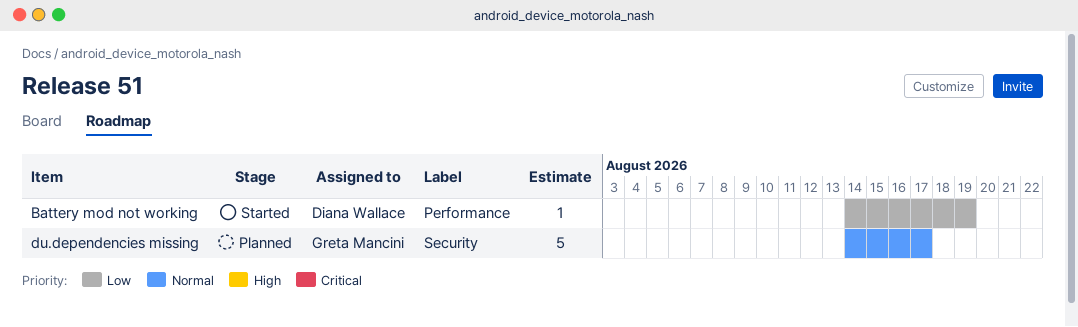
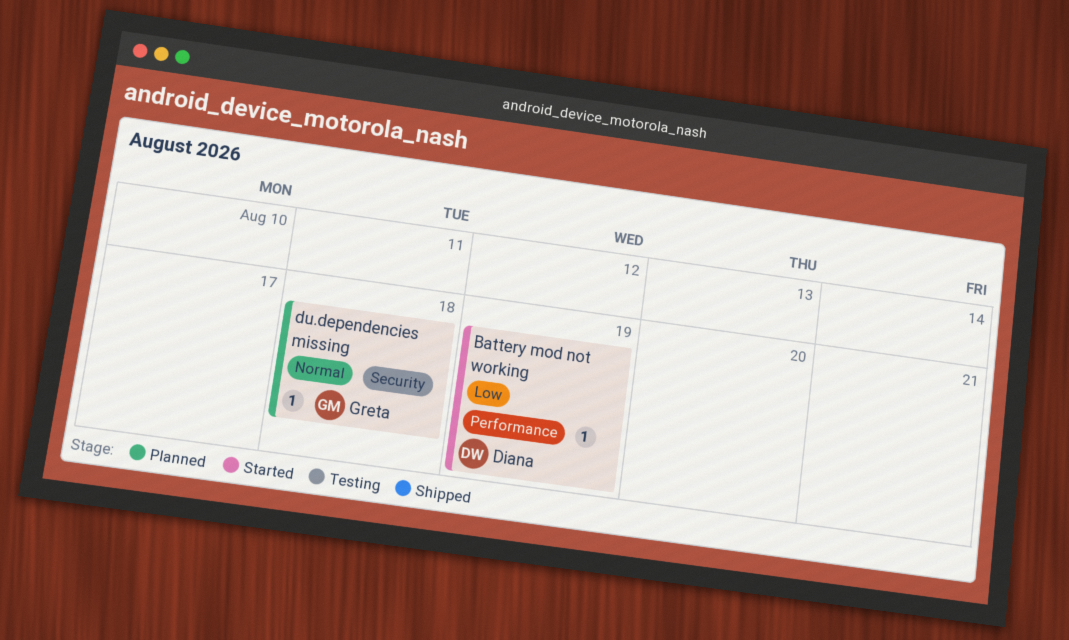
du.dependencies missing, estimate: 5 -> 1
du.dependencies missing, due: Aug 17 -> Aug 18

